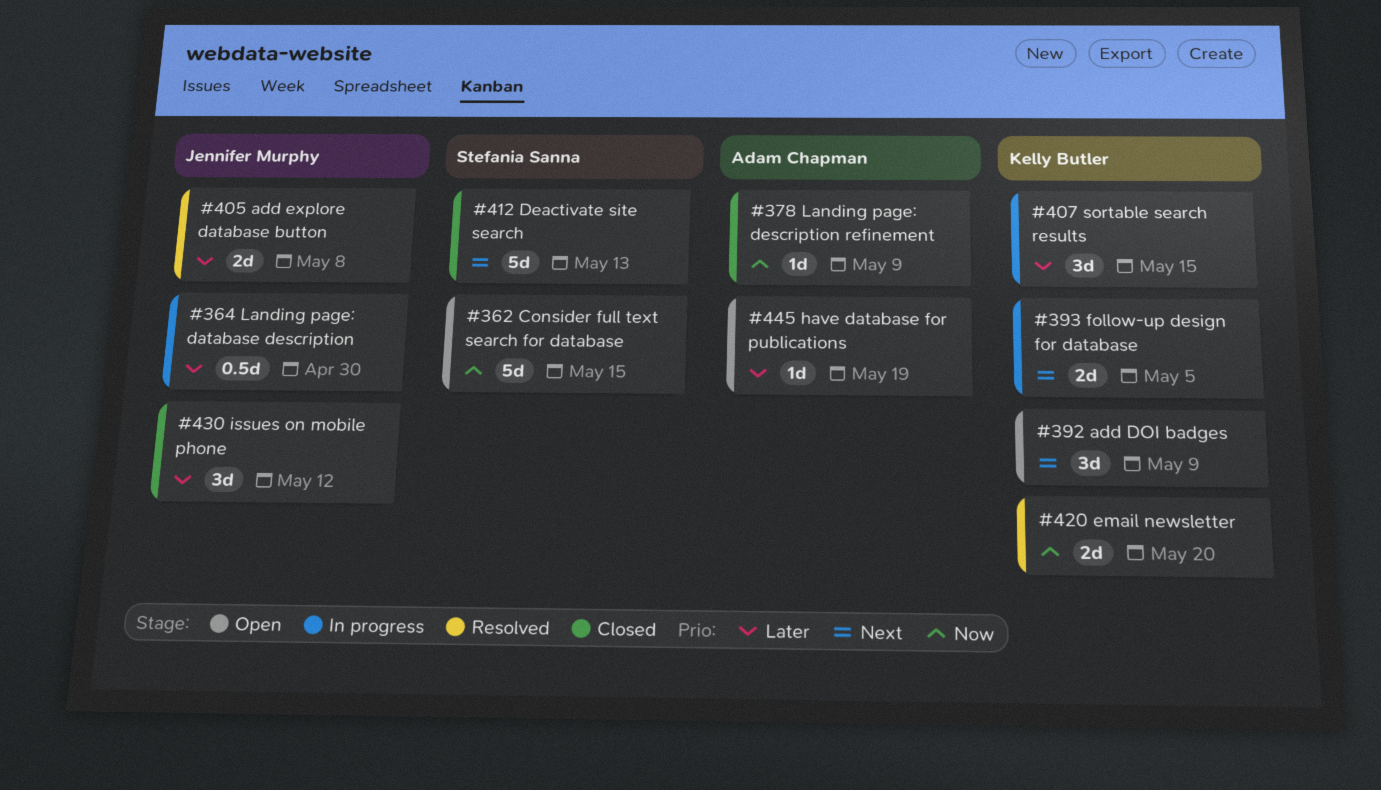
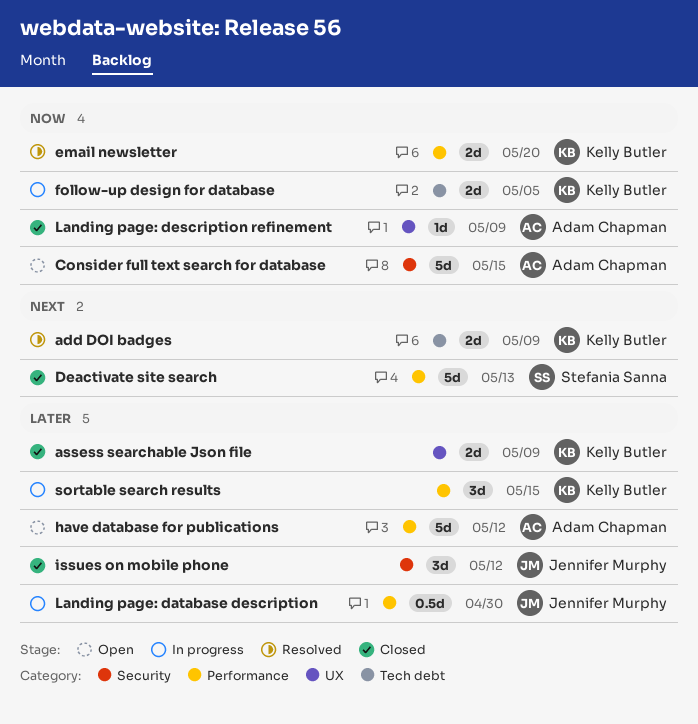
add DOI badges, status: Open -> Resolved
add DOI badges, estimate: 3d -> 2d
add explore database button: present -> none
assess searchable Json file: none -> present
Consider full text search for database, owner: Stefania Sanna -> Adam Chapman
follow-up design for database, priority: Next -> Now
have database for publications, estimate: 1d -> 5d
have database for publications, due: May 19 -> May 12

